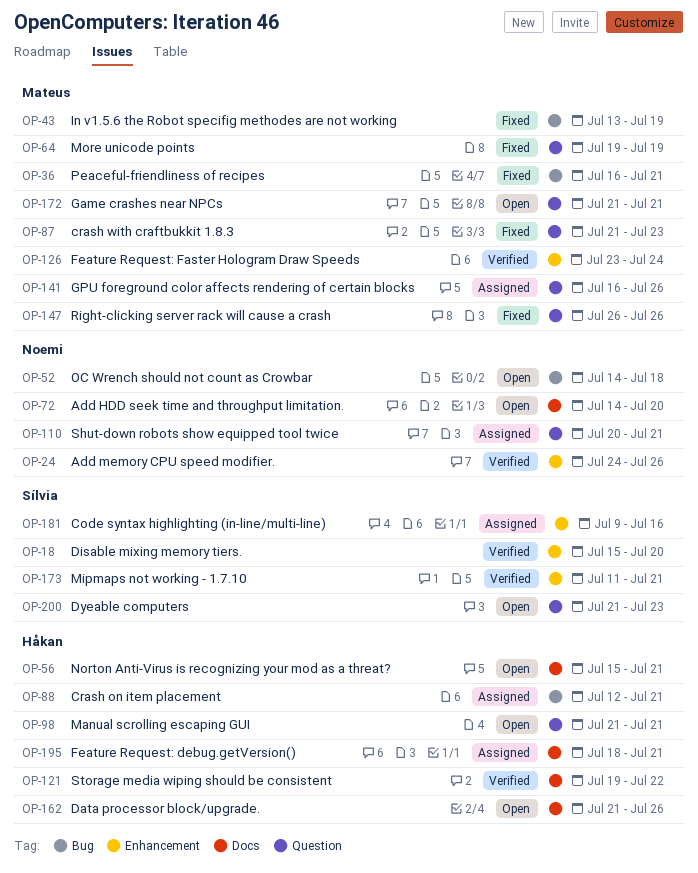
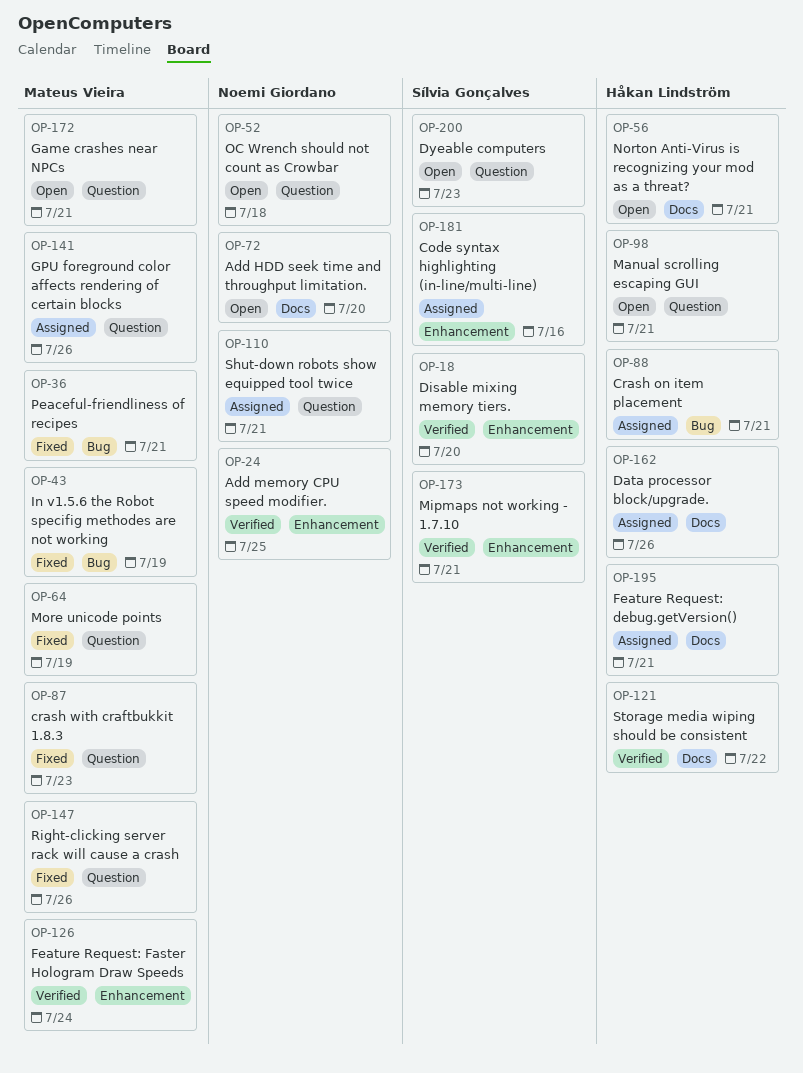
OP-24, due: Jul 26 -> Jul 25
OP-52, label: Bug -> Question
OP-162, status: Open -> Assigned

